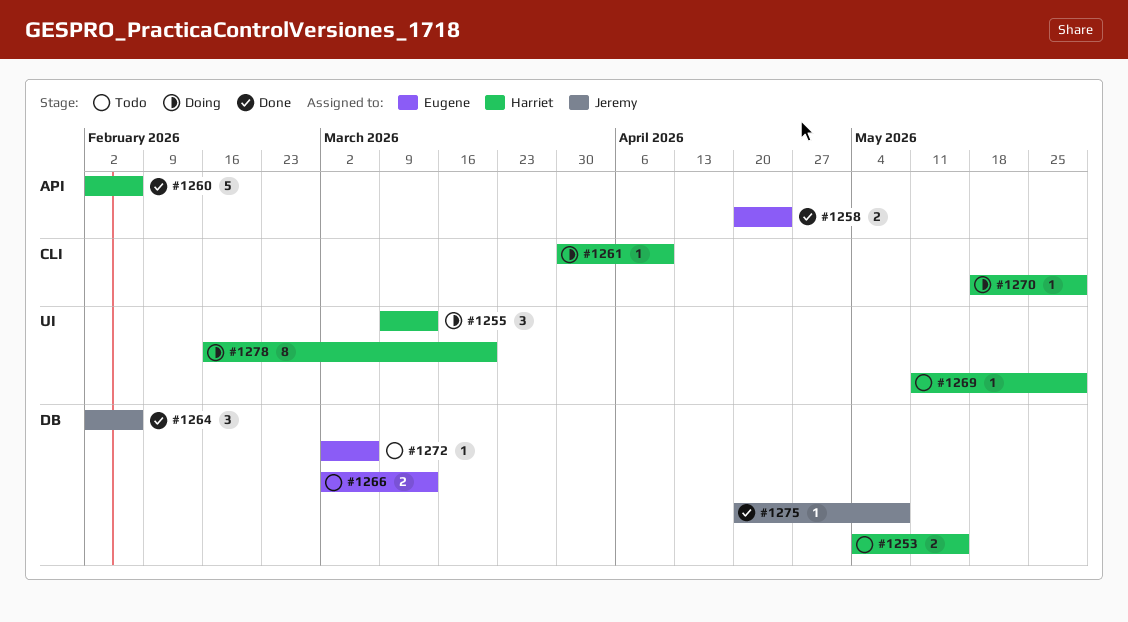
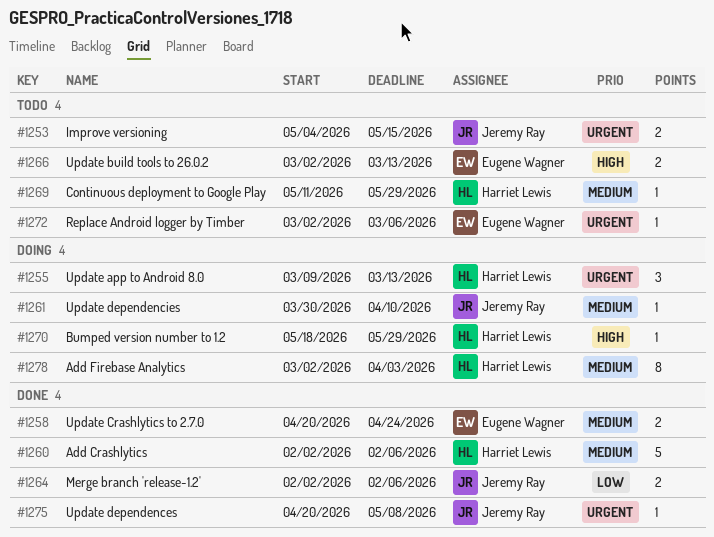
#1253, owner: Harriet Lewis -> Jeremy Ray
#1261, owner: Harriet Lewis -> Jeremy Ray
#1264, estimate: 3 -> 2
#1278, start: Feb 16 -> Mar 2
#1278, due: Mar 20 -> Apr 3

